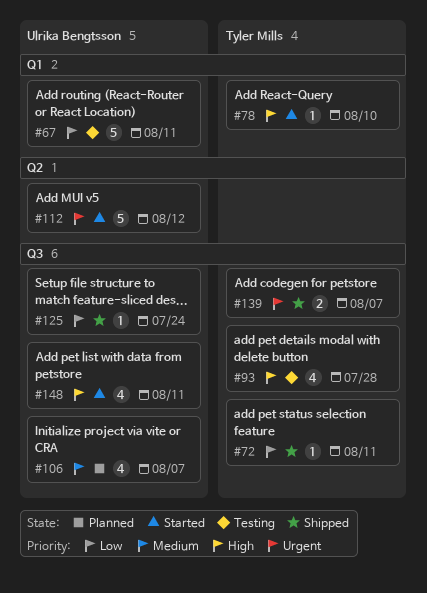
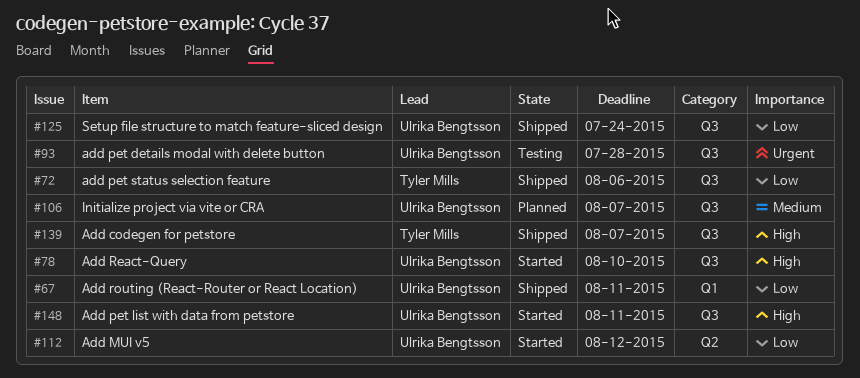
#67, status: Testing -> Shipped
#72, due: Aug 11 -> Aug 6
#78, owner: Tyler Mills -> Ulrika Bengtsson
#78, label: Q1 -> Q3
#93, owner: Tyler Mills -> Ulrika Bengtsson
#93, priority: High -> Urgent
#112, priority: Urgent -> Low
#139, priority: Urgent -> High

